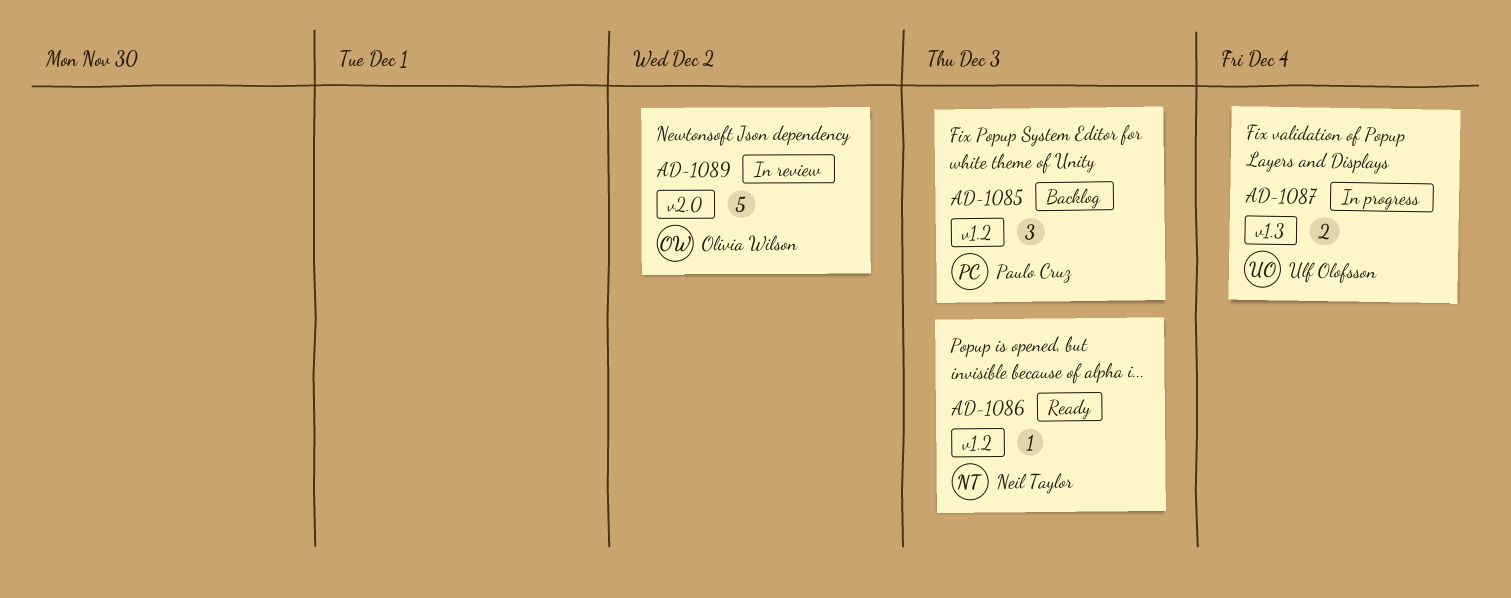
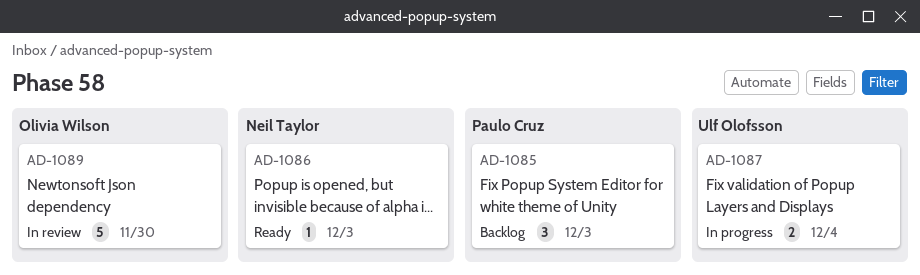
AD-1089, due: Dec 2 -> Nov 30

